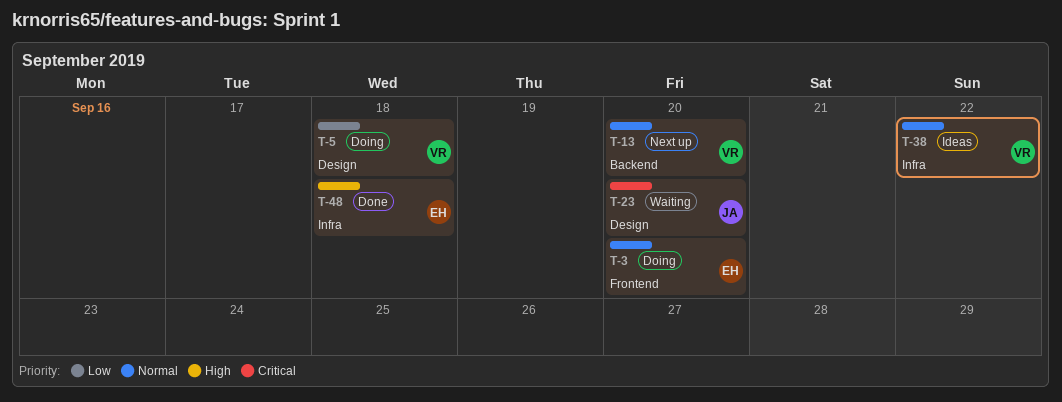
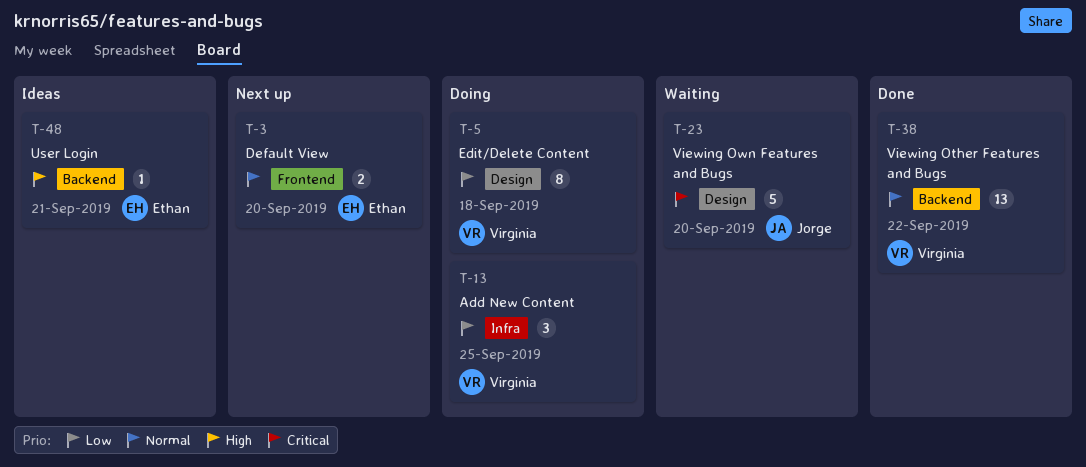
T-3, status: Doing -> Next up
T-13, status: Next up -> Doing
T-13, priority: Normal -> Low
T-13, label: Backend -> Infra
T-13, due: Sep 20 -> Sep 25
T-38, status: Ideas -> Done
T-38, label: Infra -> Backend
T-48, status: Done -> Ideas
T-48, label: Infra -> Backend
T-48, due: Sep 18 -> Sep 21

